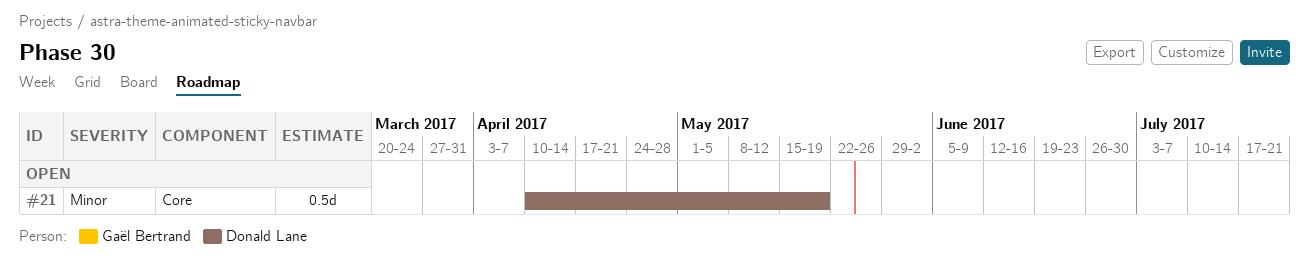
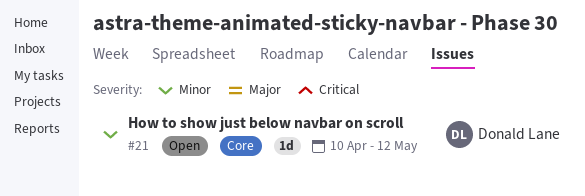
#21, estimate: 0.5d -> 1d
#21, due: May 19 -> May 12

